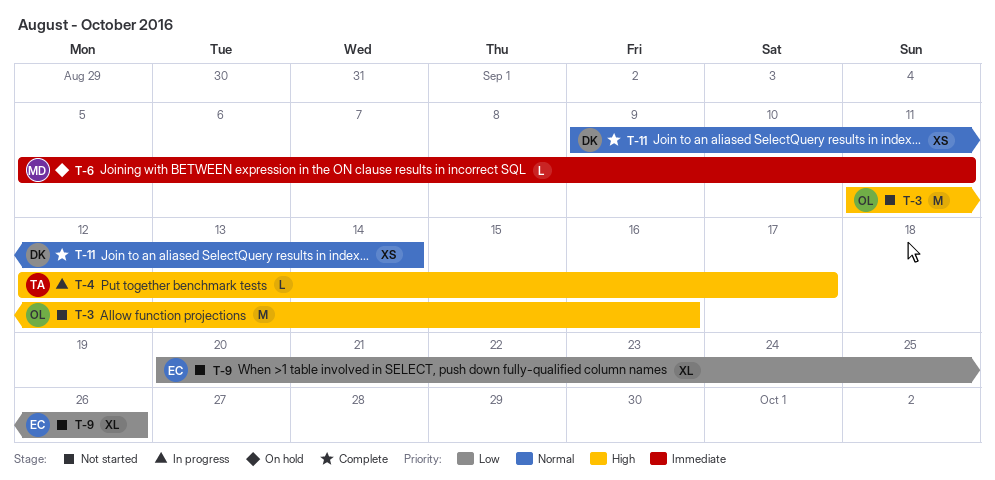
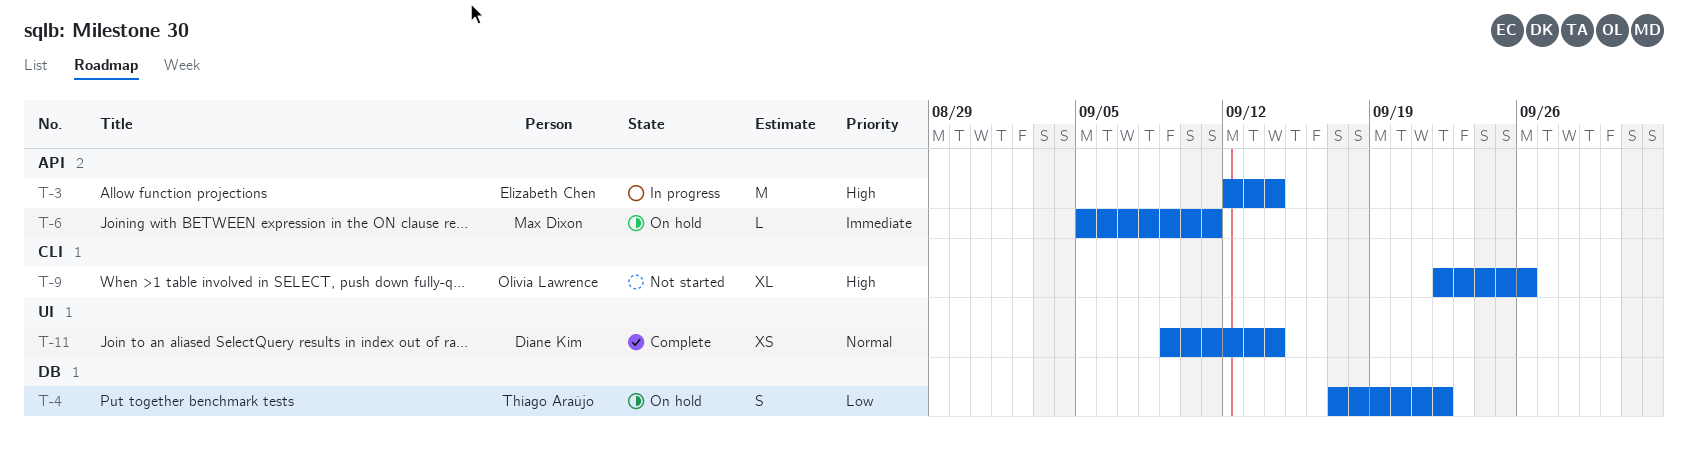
T-3, status: Not started -> In progress
T-3, owner: Olivia Lawrence -> Elizabeth Chen
T-3, start: Sep 11 -> Sep 12
T-3, due: Sep 16 -> Sep 14
T-4, status: In progress -> On hold
T-4, priority: High -> Low
T-4, estimate: L -> S
T-4, start: Sep 12 -> Sep 17
T-4, due: Sep 17 -> Sep 22
T-9, owner: Elizabeth Chen -> Olivia Lawrence
T-9, priority: Low -> High
T-9, start: Sep 20 -> Sep 22

